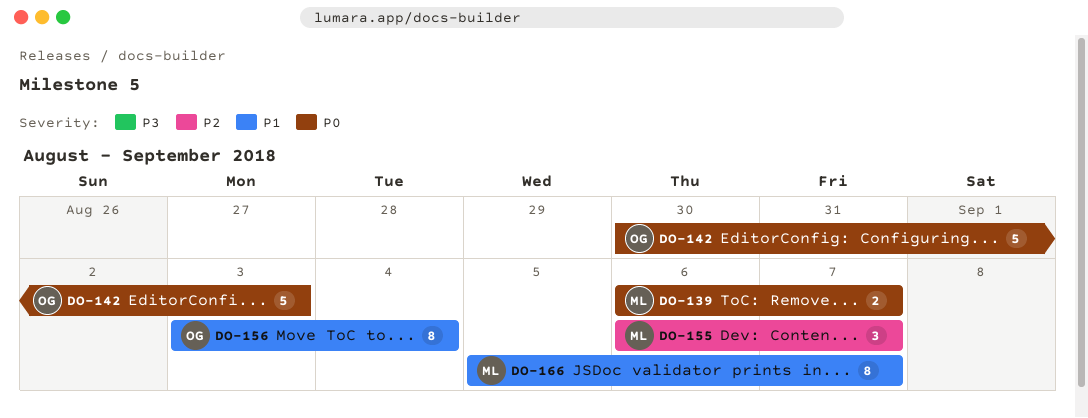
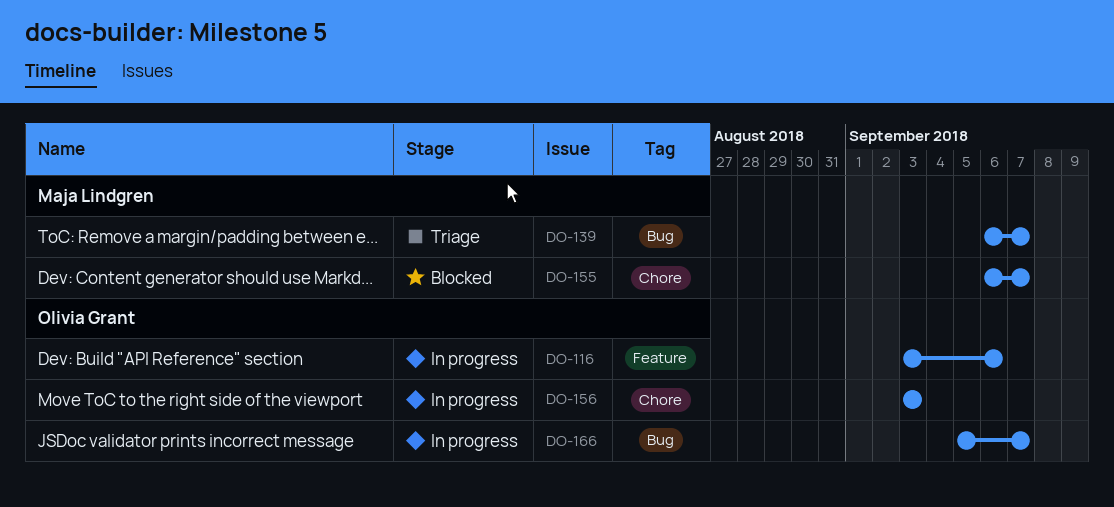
DO-116: none -> present
DO-142: present -> none
DO-156, due: Sep 4 -> Sep 3
DO-166, owner: Maja Lindgren -> Olivia Grant

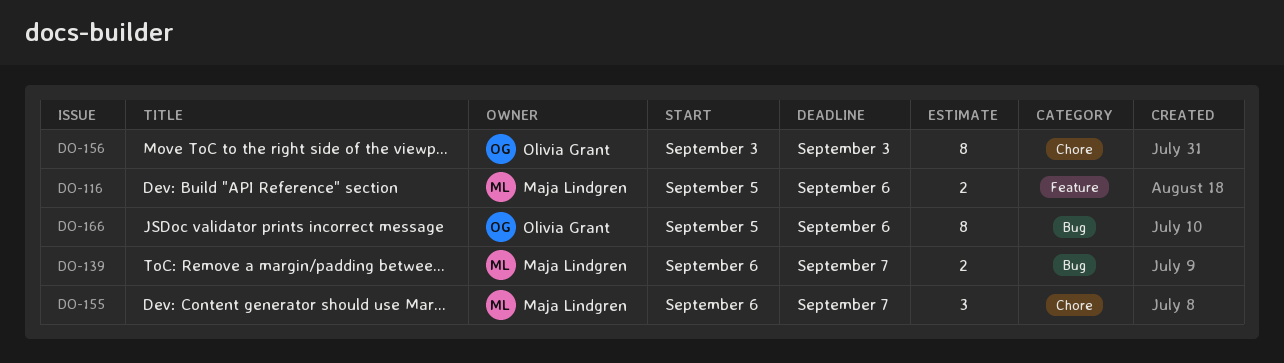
DO-116, owner: Olivia Grant -> Maja Lindgren
DO-116, start: Sep 3 -> Sep 5
DO-166, due: Sep 7 -> Sep 6

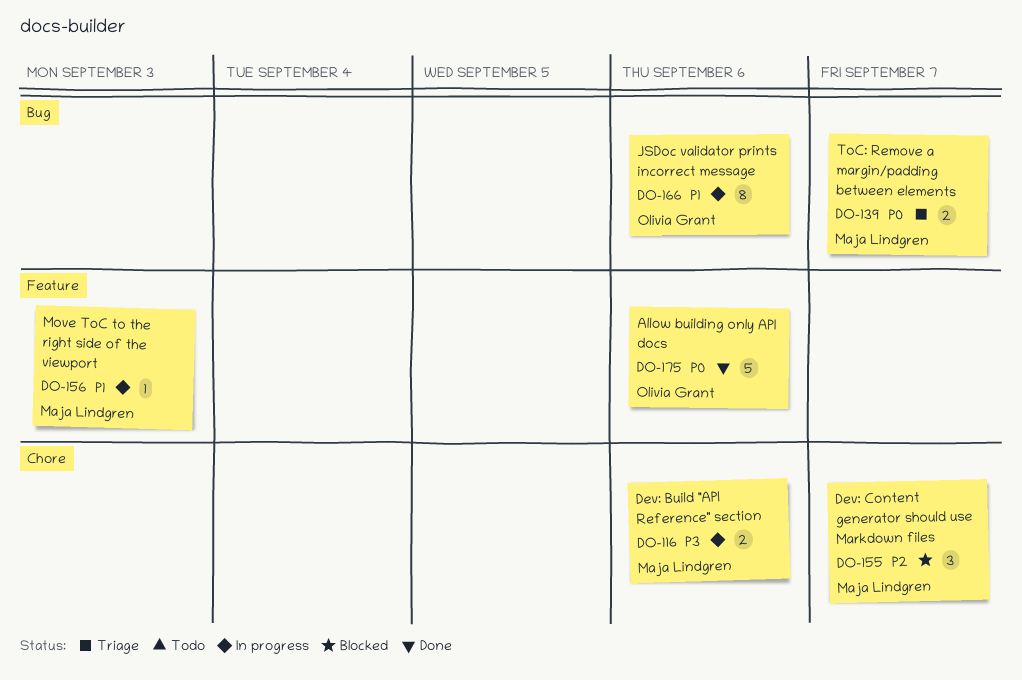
DO-116, label: Feature -> Chore
DO-156, owner: Olivia Grant -> Maja Lindgren
DO-156, label: Chore -> Feature
DO-156, estimate: 8 -> 1
DO-175: none -> present

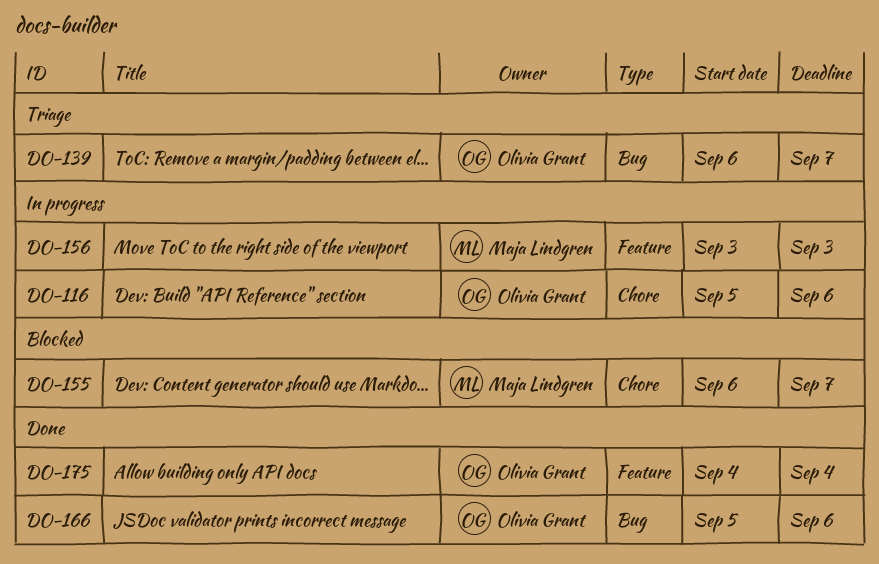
DO-116, owner: Maja Lindgren -> Olivia Grant
DO-139, owner: Maja Lindgren -> Olivia Grant
DO-166, status: In progress -> Done
DO-175, due: Sep 6 -> Sep 4

